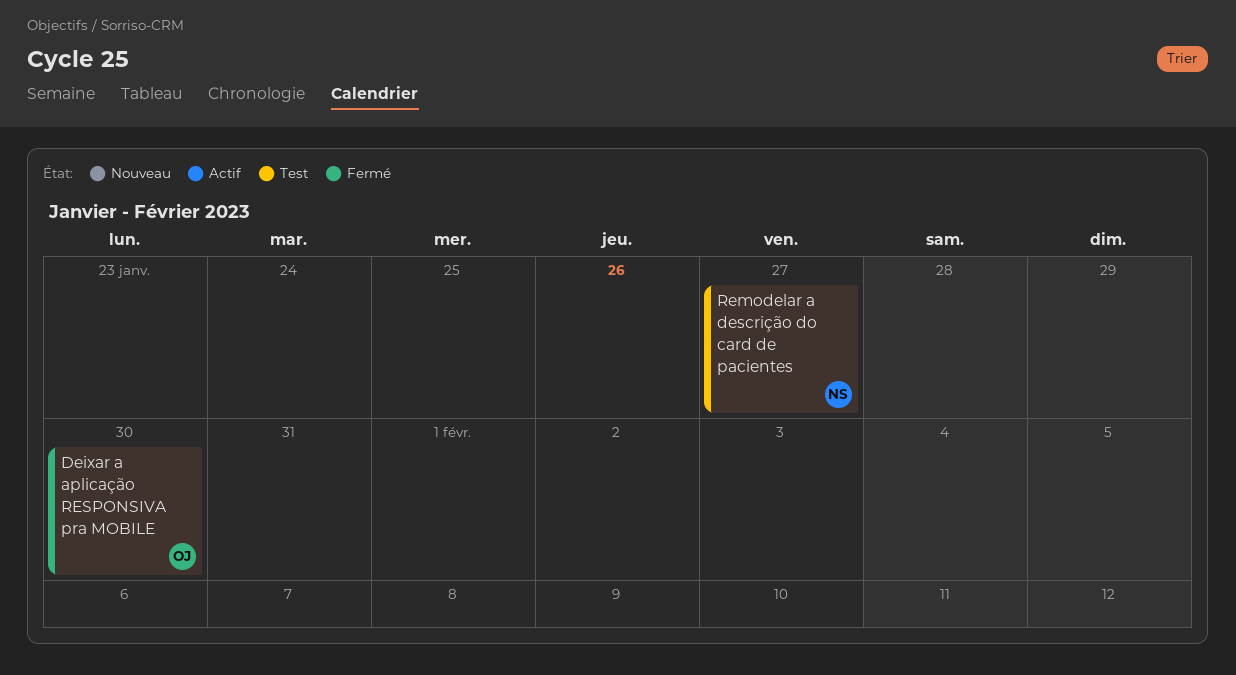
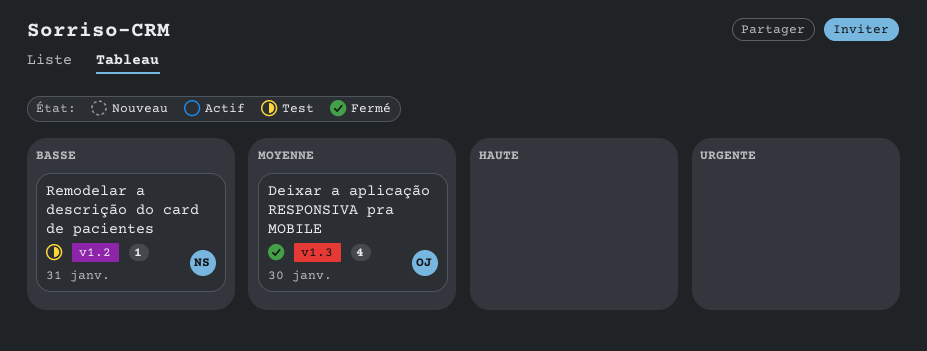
Remodelar a descrição do card de pacientes, due: Jan 27 -> Jan 31

